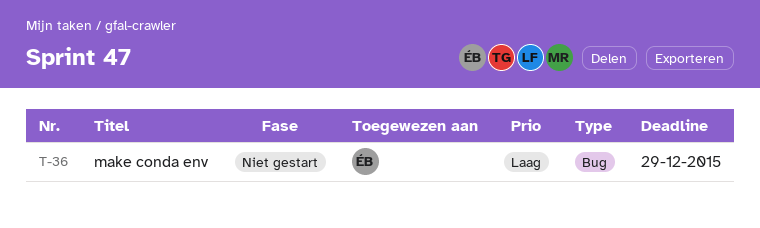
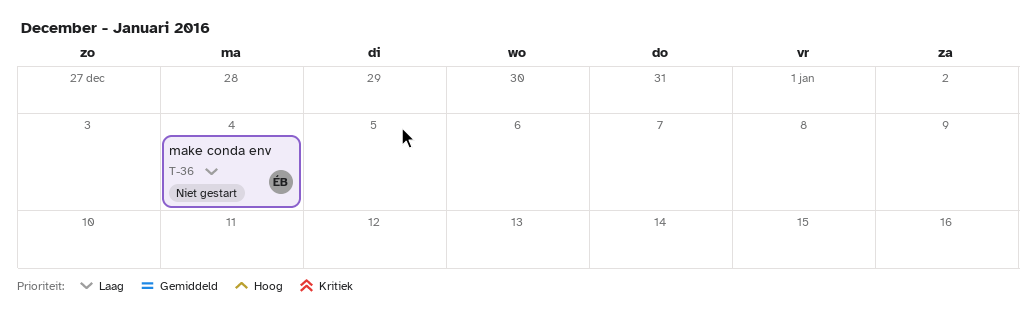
T-36, due: Dec 29 -> Jan 4

